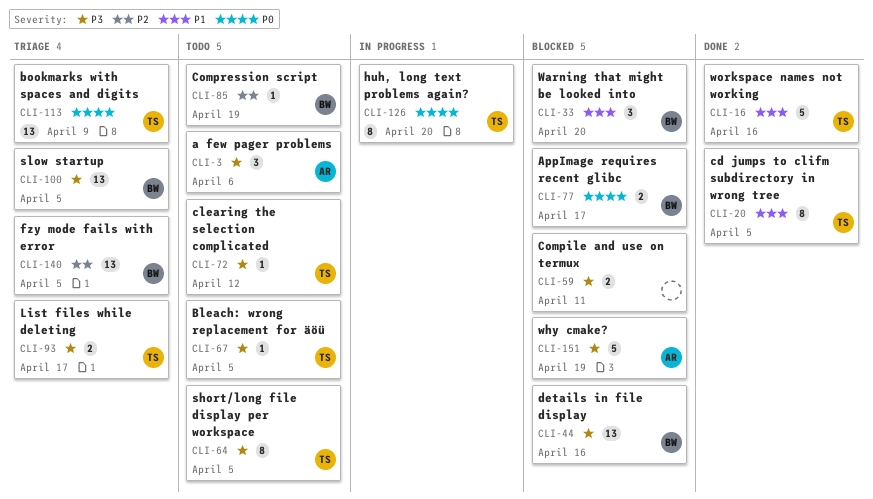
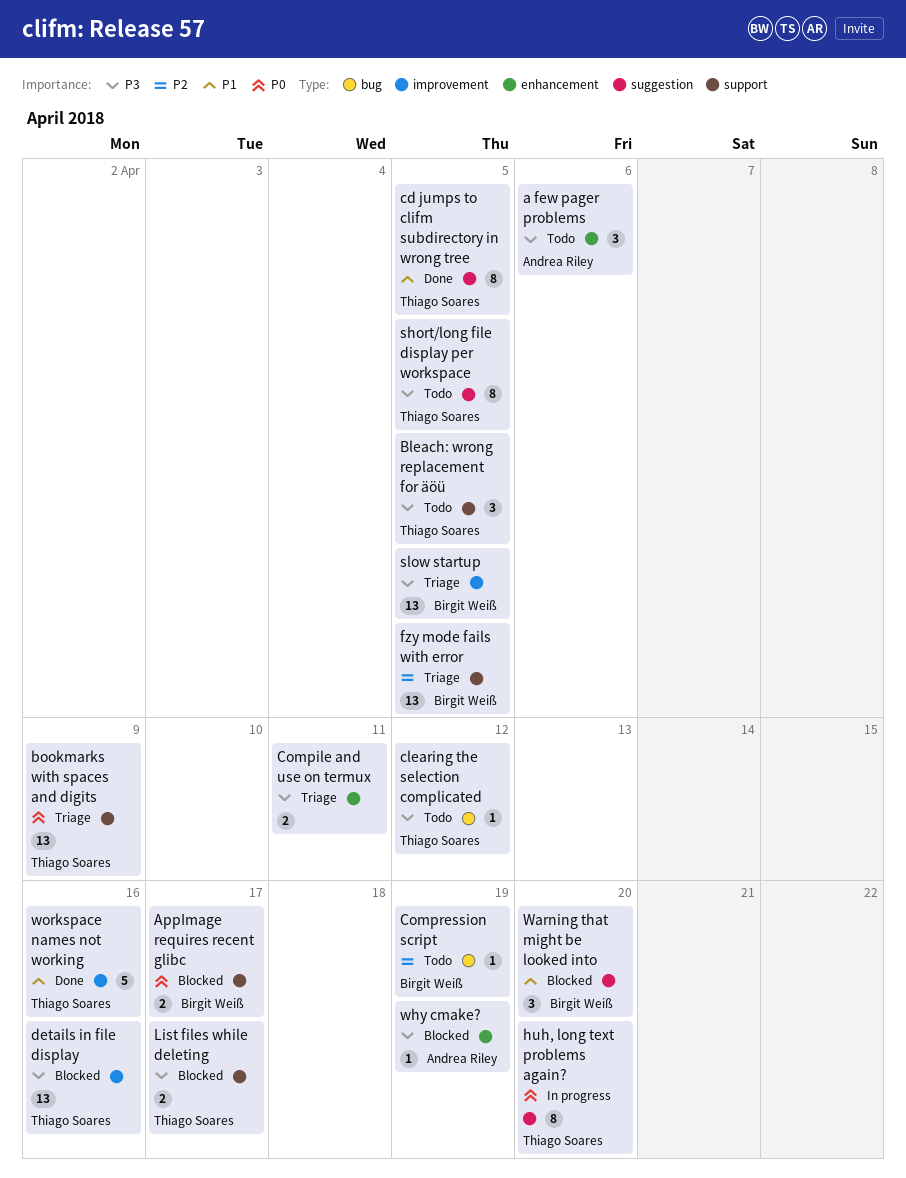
Bleach: wrong replacement for äöü, estimate: 1 -> 3
Compile and use on termux, status: Blocked -> Triage
details in file display, owner: Birgit Weiß -> Thiago Soares
List files while deleting, status: Triage -> Blocked
why cmake?, estimate: 5 -> 1

